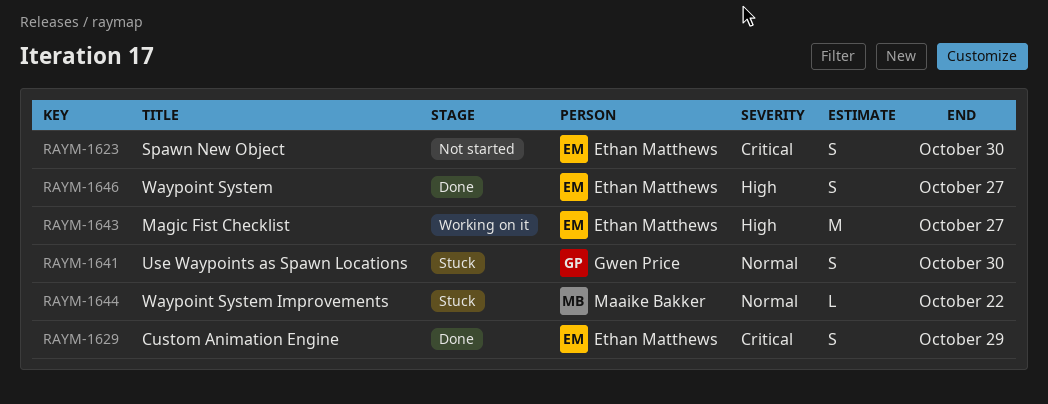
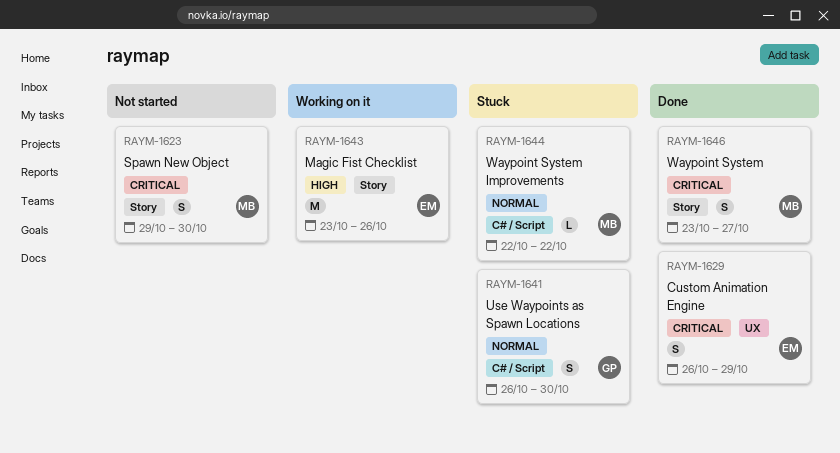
RAYM-1623, owner: Ethan Matthews -> Maaike Bakker
RAYM-1643, due: Oct 27 -> Oct 26
RAYM-1646, owner: Ethan Matthews -> Maaike Bakker
RAYM-1646, priority: High -> Critical

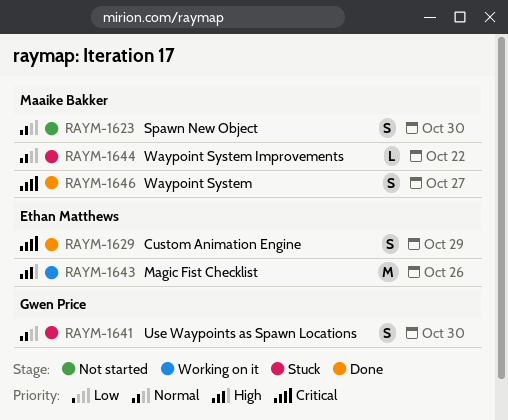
RAYM-1623, priority: Critical -> Normal

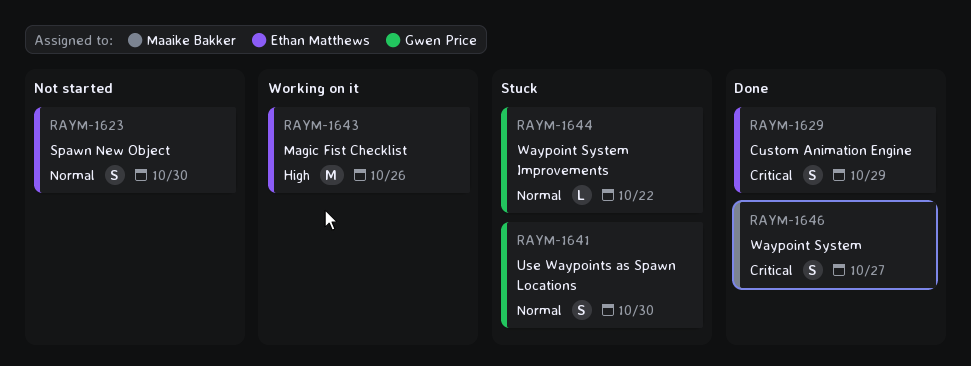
RAYM-1623, owner: Maaike Bakker -> Ethan Matthews
RAYM-1644, owner: Maaike Bakker -> Gwen Price

